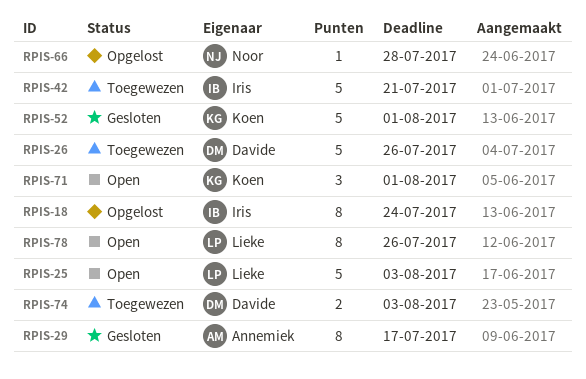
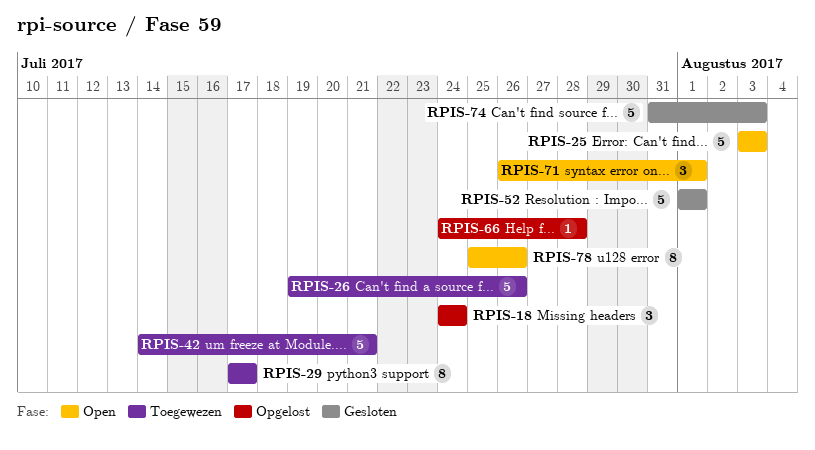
RPIS-18, estimate: 8 -> 3
RPIS-29, status: Gesloten -> Toegewezen
RPIS-74, status: Toegewezen -> Gesloten
RPIS-74, estimate: 2 -> 5

